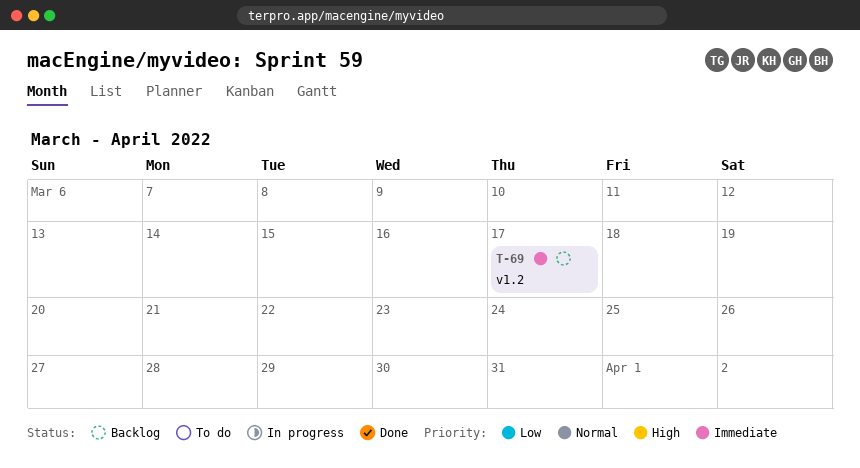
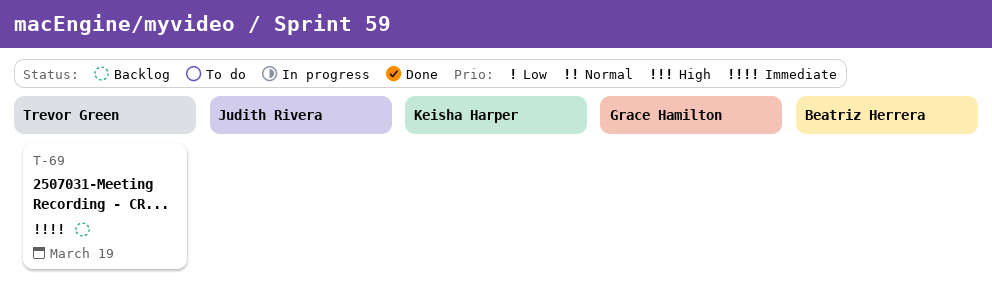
T-69, due: Mar 17 -> Mar 19

